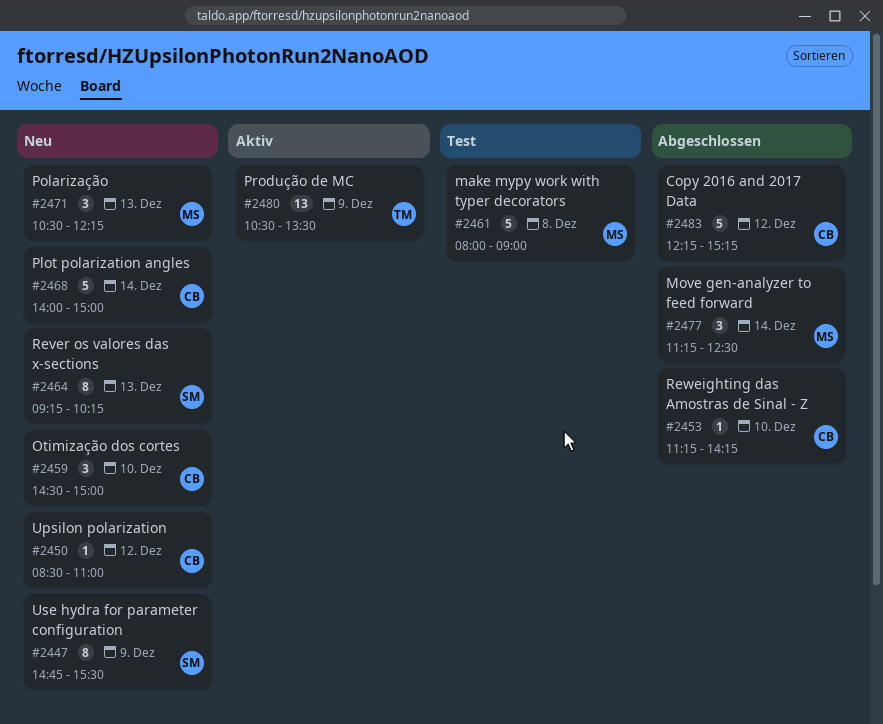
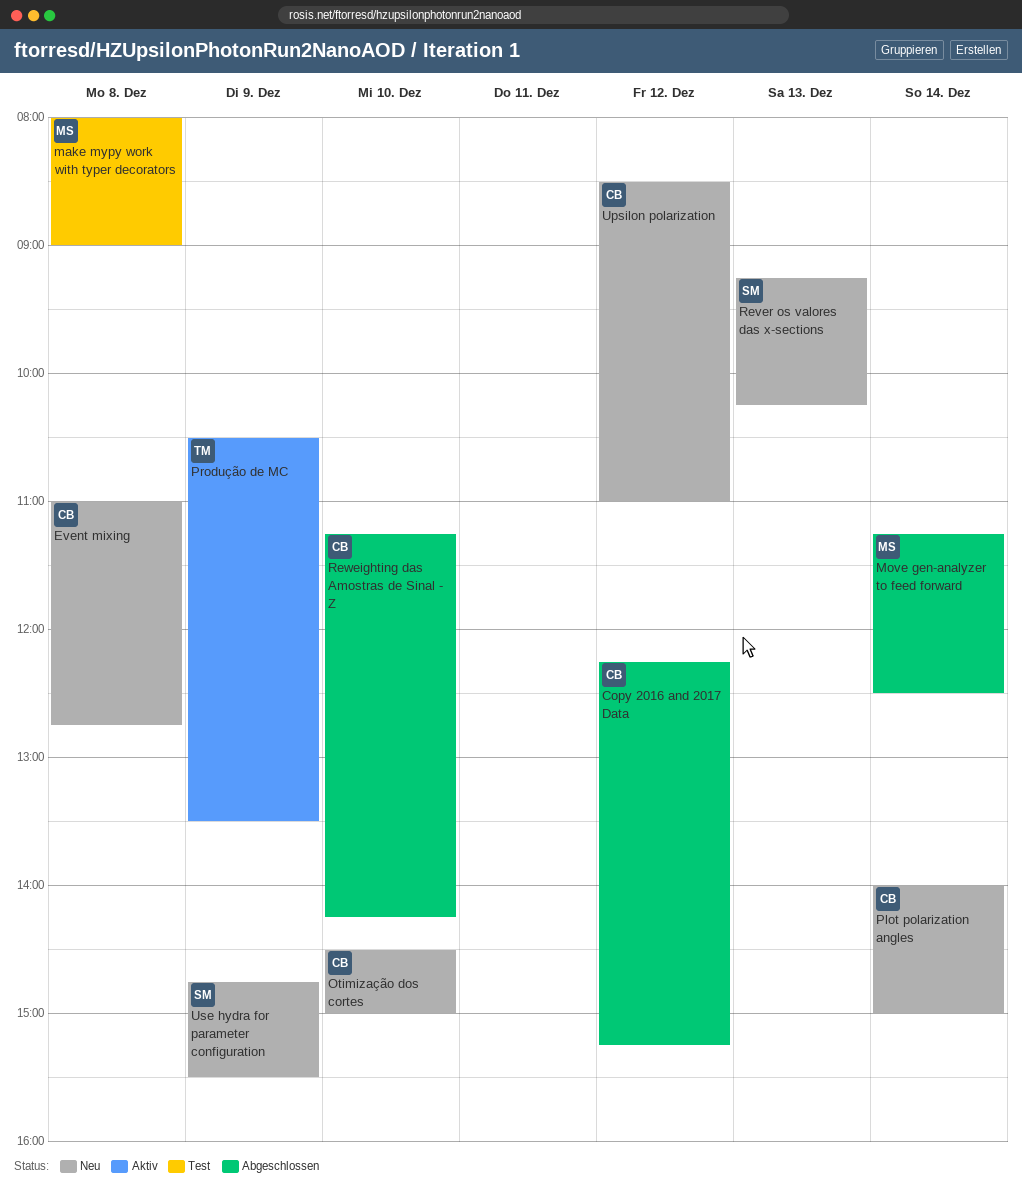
Event mixing: none -> present
Polarização: present -> none

